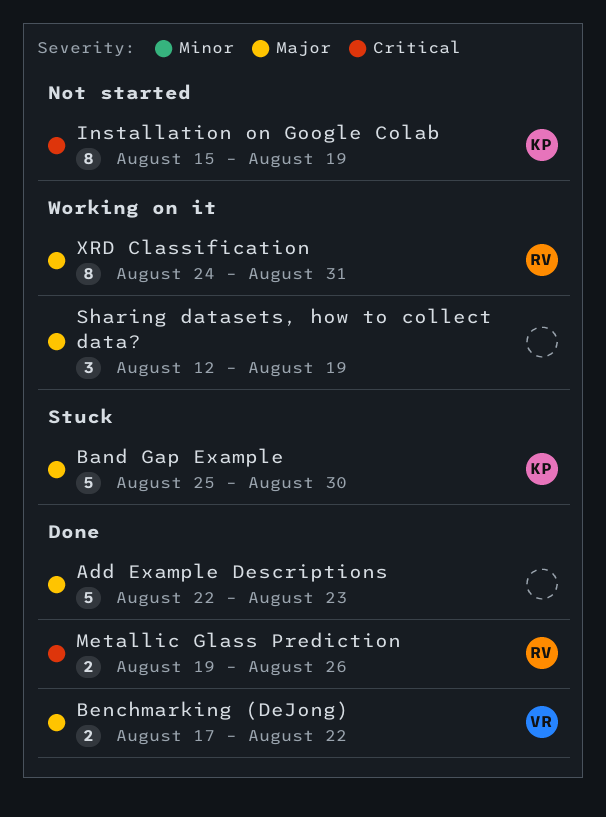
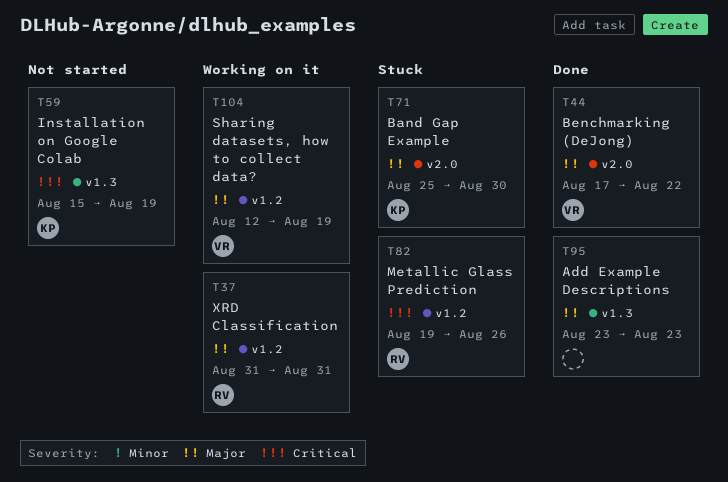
Add Example Descriptions, start: Aug 22 -> Aug 23
Metallic Glass Prediction, status: Done -> Stuck
Sharing datasets, how to collect data?, owner: none -> VR
XRD Classification, start: Aug 24 -> Aug 31

